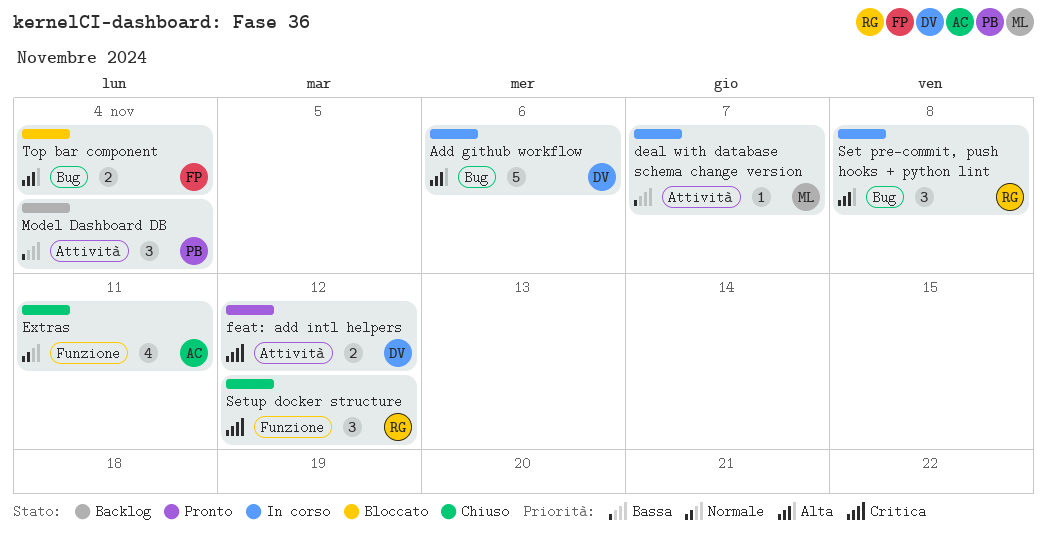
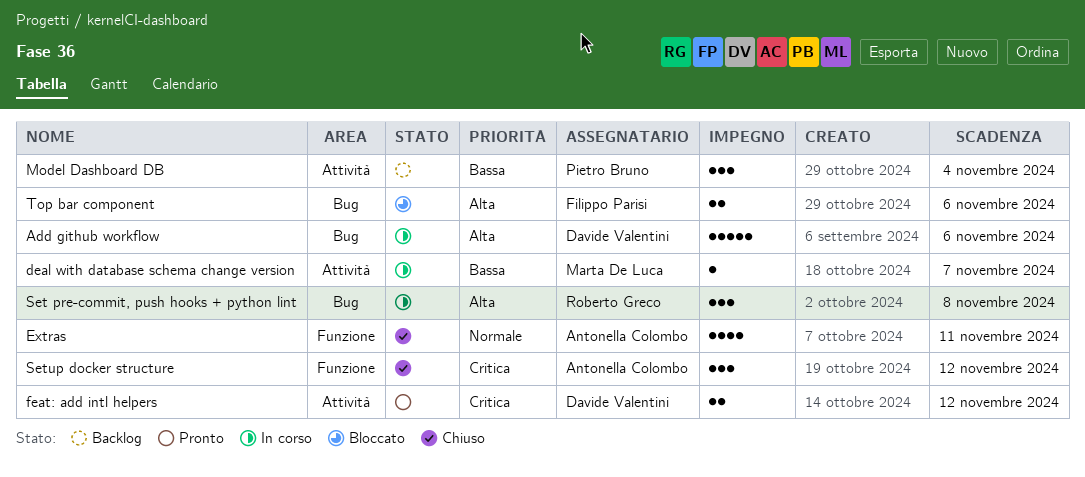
Setup docker structure, owner: Roberto Greco -> Antonella Colombo
Top bar component, due: Nov 4 -> Nov 6

